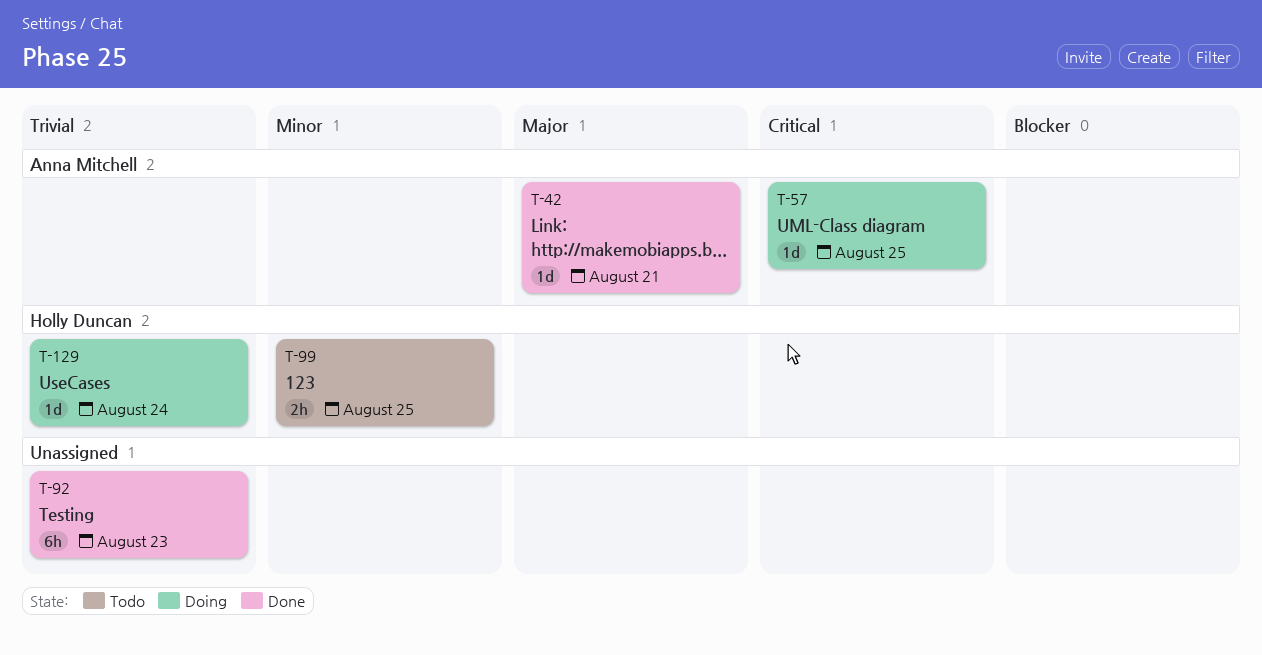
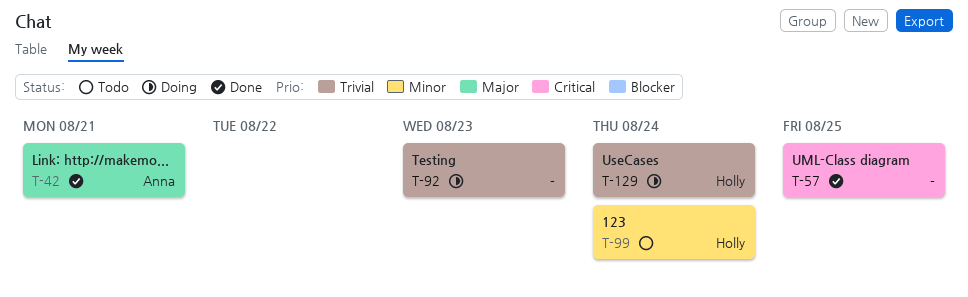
T-57, status: Doing -> Done
T-57, owner: Anna Mitchell -> none
T-92, status: Done -> Doing
T-99, due: Aug 25 -> Aug 24

